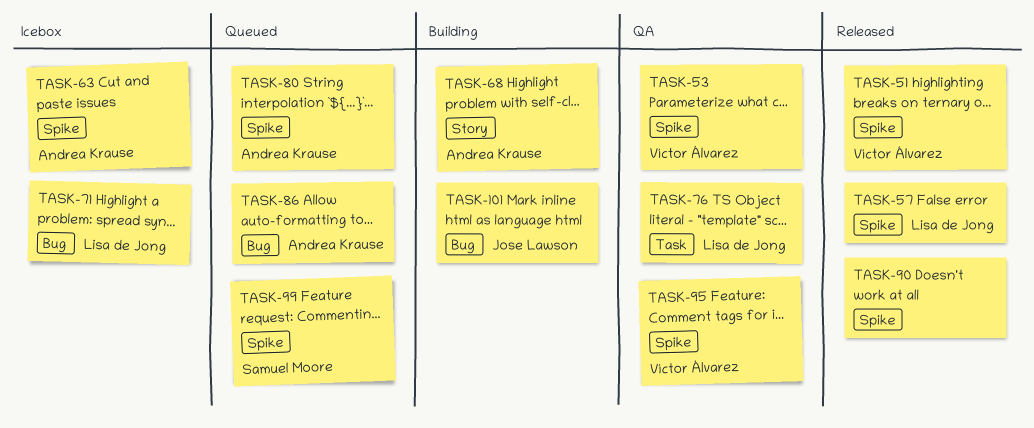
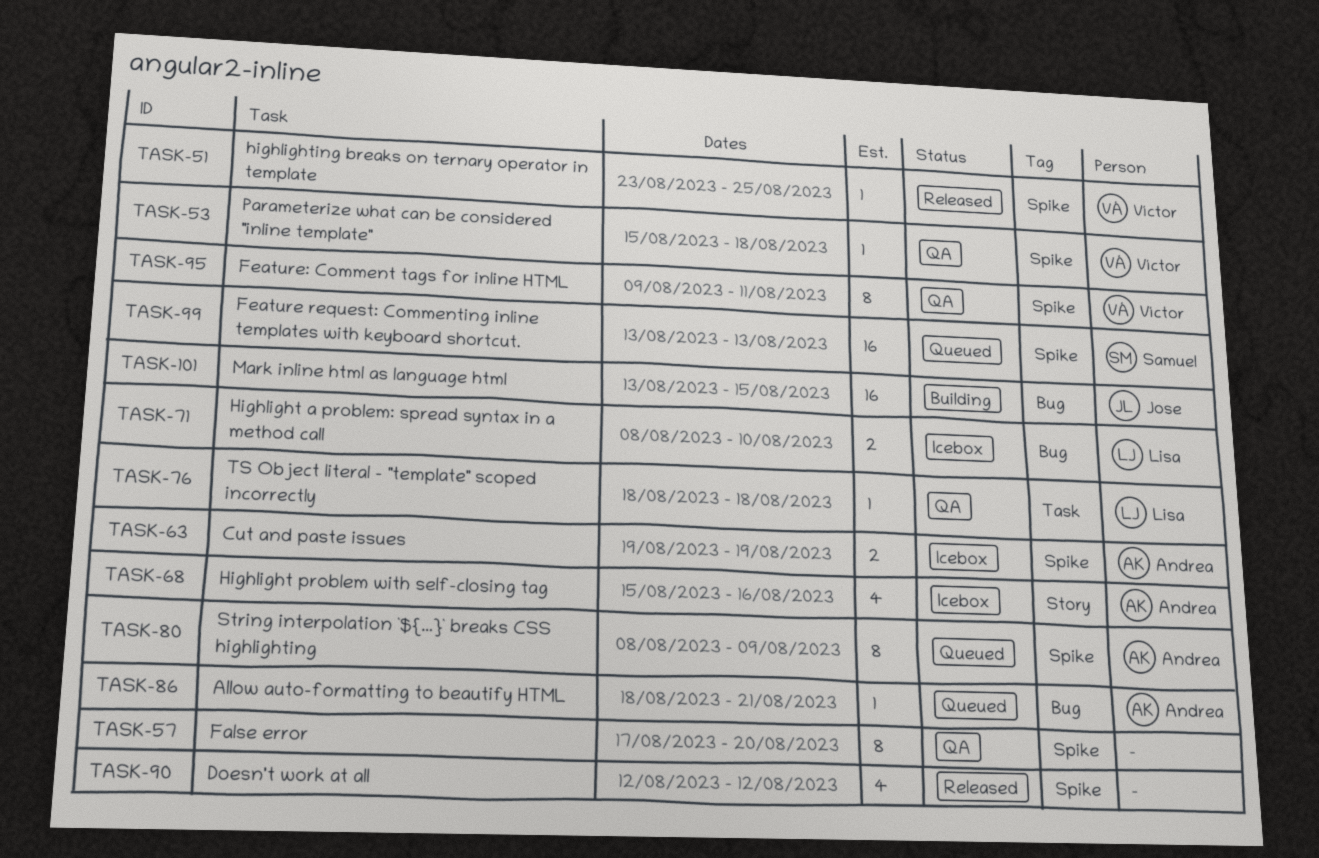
TASK-57, status: Released -> QA
TASK-57, owner: Lisa de Jong -> none
TASK-68, status: Building -> Icebox

